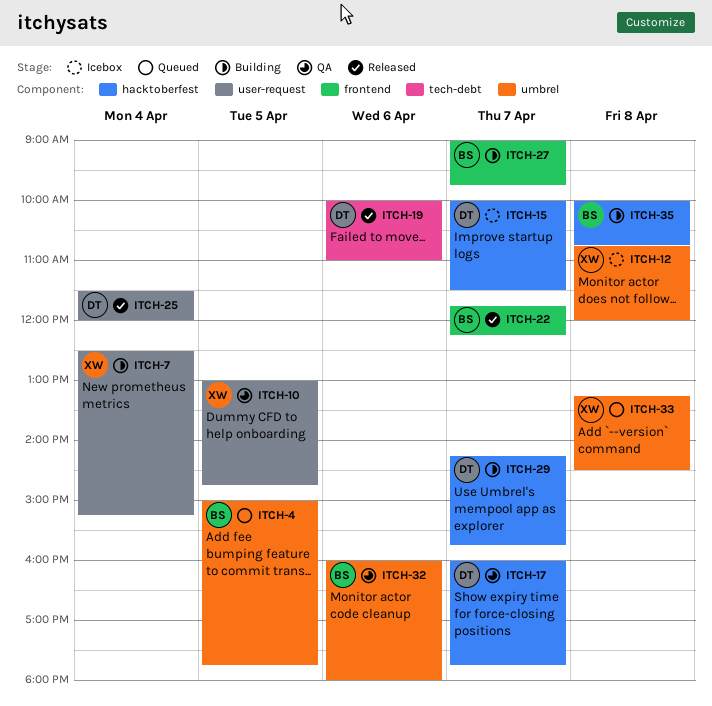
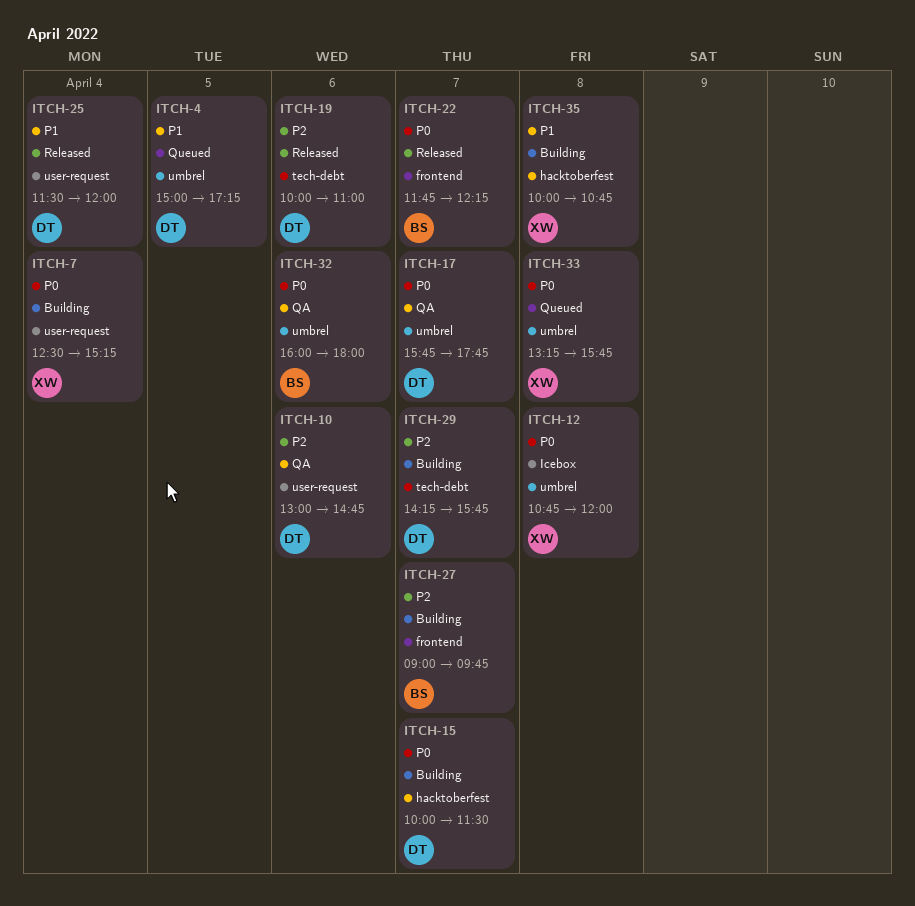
ITCH-4, owner: BS -> DT
ITCH-4, ends: 17:45 -> 17:15
ITCH-10, owner: XW -> DT
ITCH-10, day: Apr 5 -> Apr 6
ITCH-15, status: Icebox -> Building
ITCH-17, label: hacktoberfest -> umbrel
ITCH-17, begins: 16:00 -> 15:45
ITCH-29, label: hacktoberfest -> tech-debt
ITCH-33, ends: 14:30 -> 15:45
ITCH-35, owner: BS -> XW

